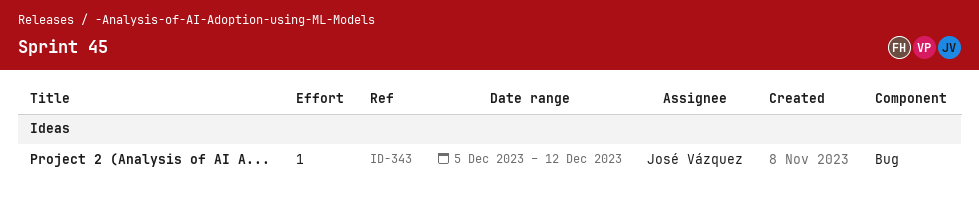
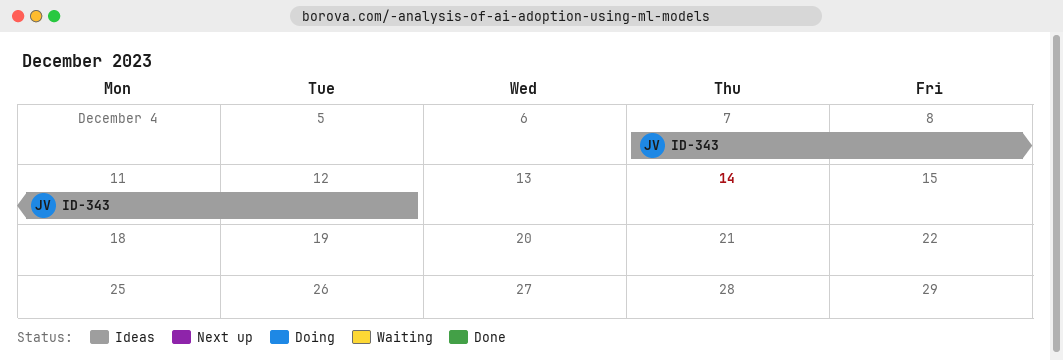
ID-343, start: Dec 5 -> Dec 7

